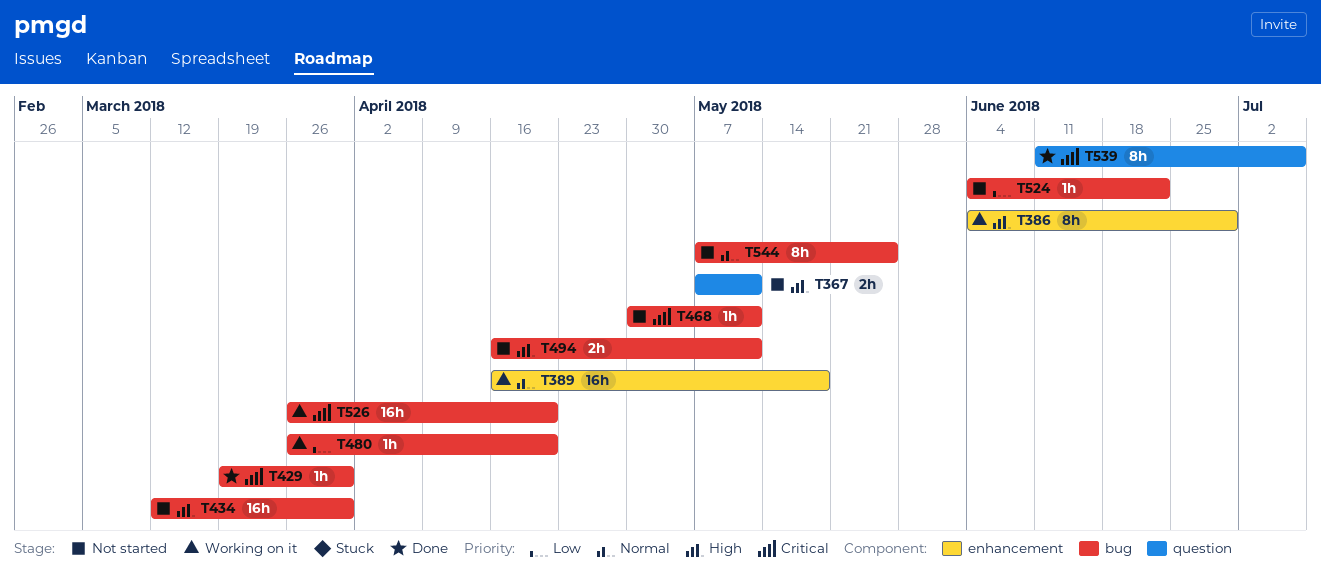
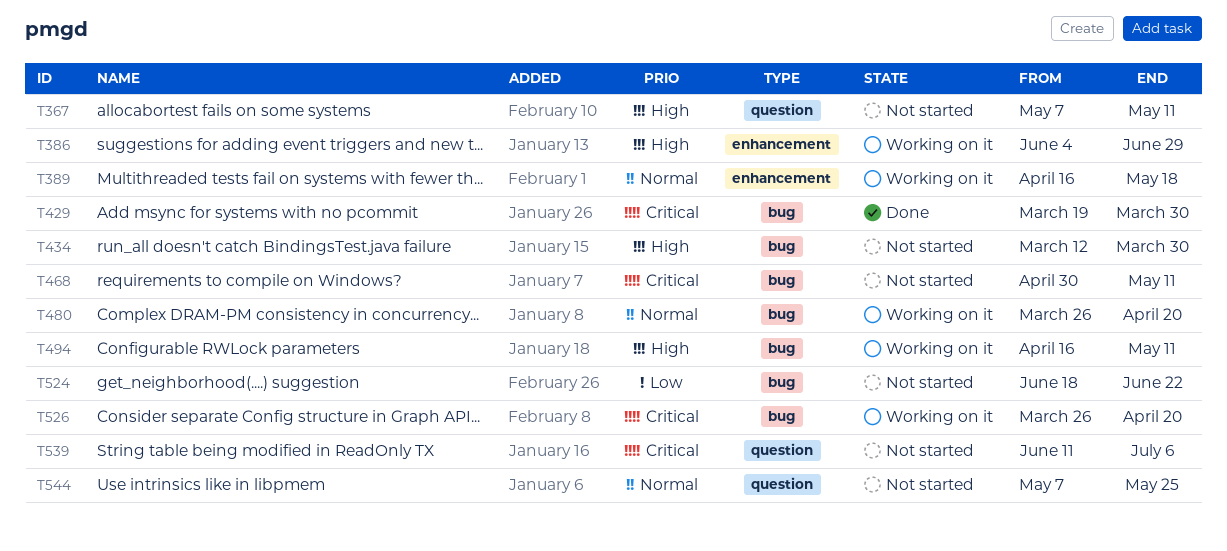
T480, priority: Low -> Normal
T494, status: Not started -> Working on it
T524, start: Jun 4 -> Jun 18
T539, status: Done -> Not started
T544, label: bug -> question

